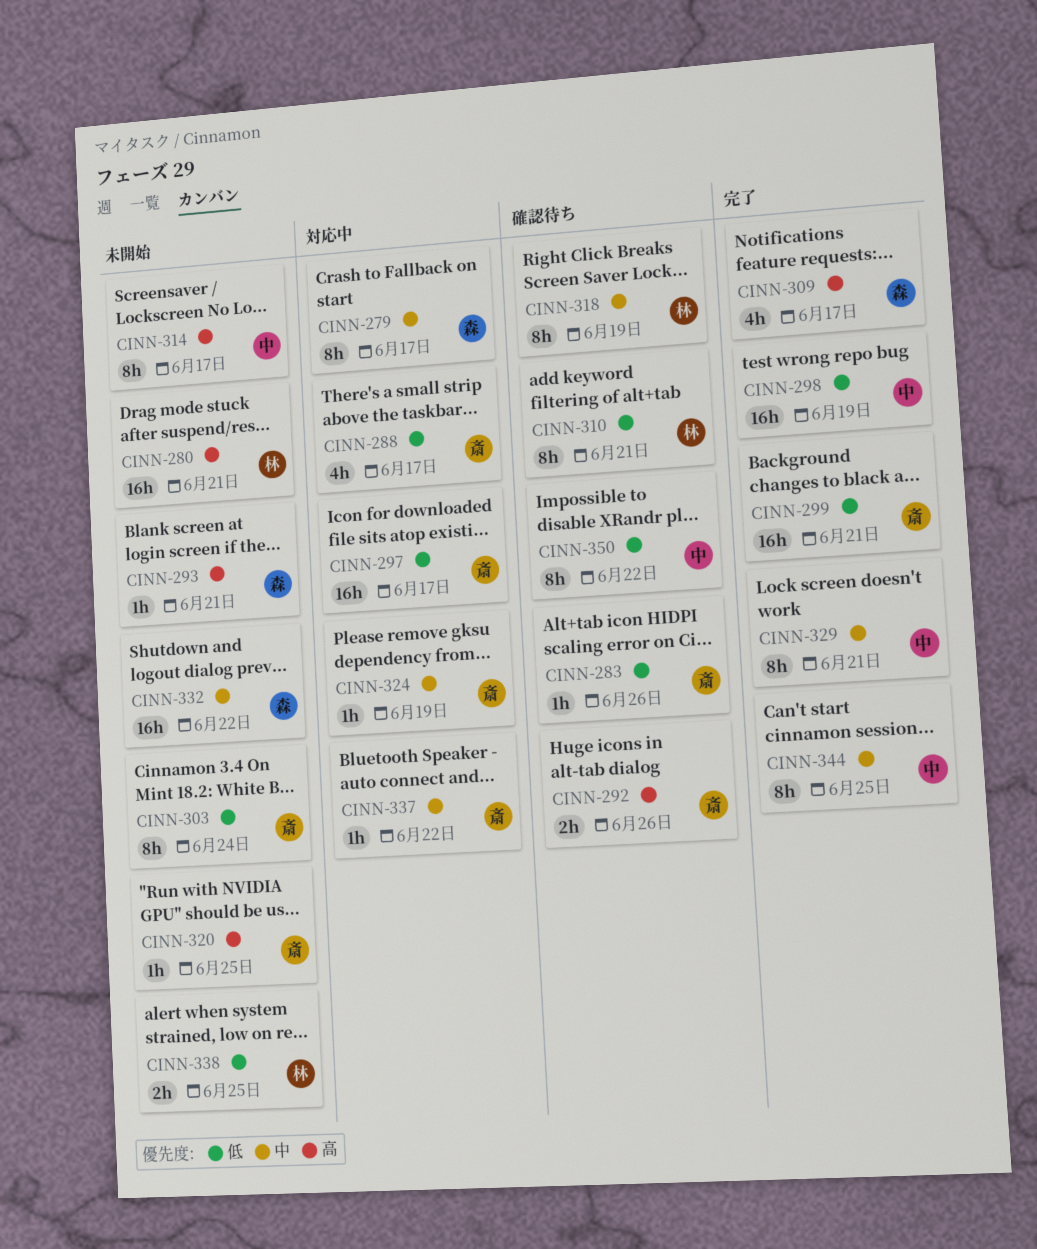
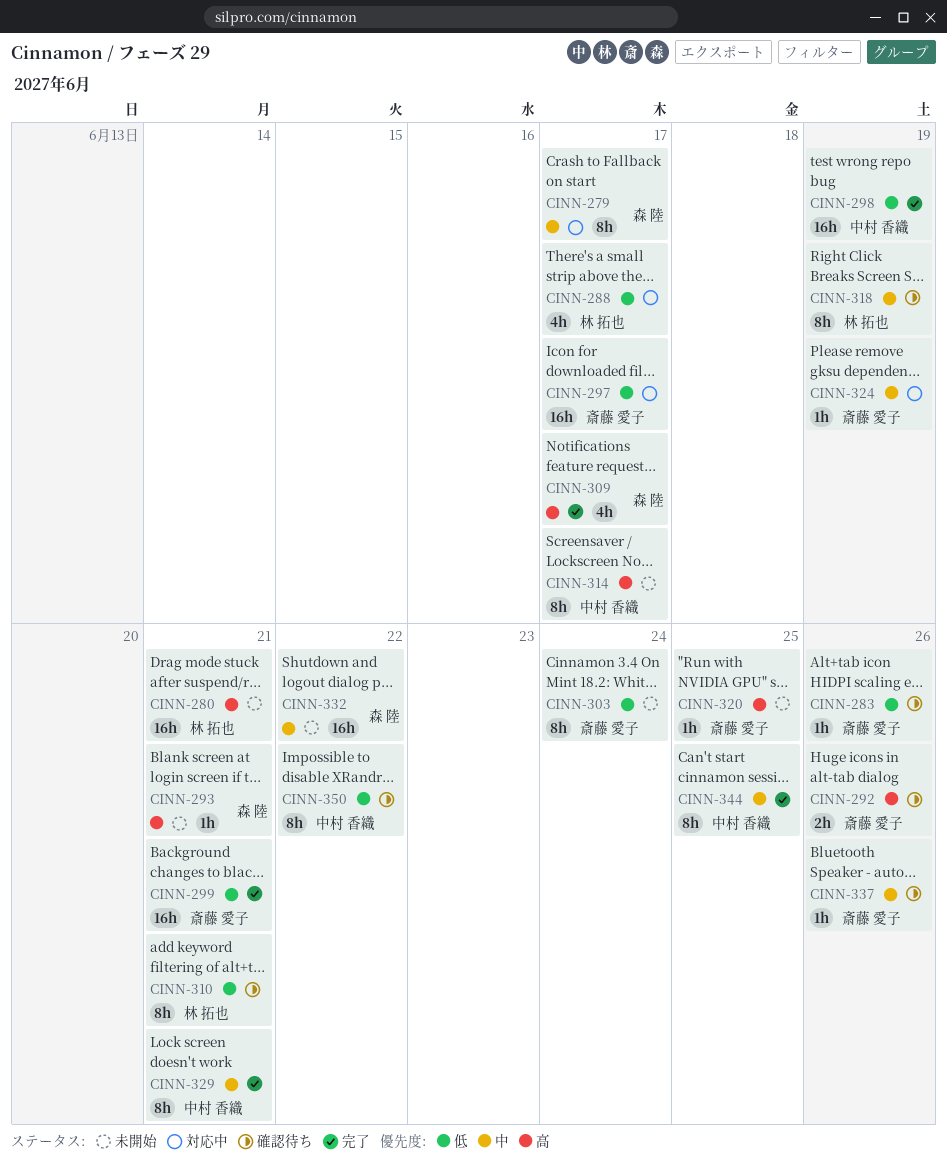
CINN-288, owner: 斎藤 愛子 -> 林 拓也
CINN-337, status: 対応中 -> 確認待ち
CINN-337, due: Jun 22 -> Jun 26
CINN-338: present -> none

